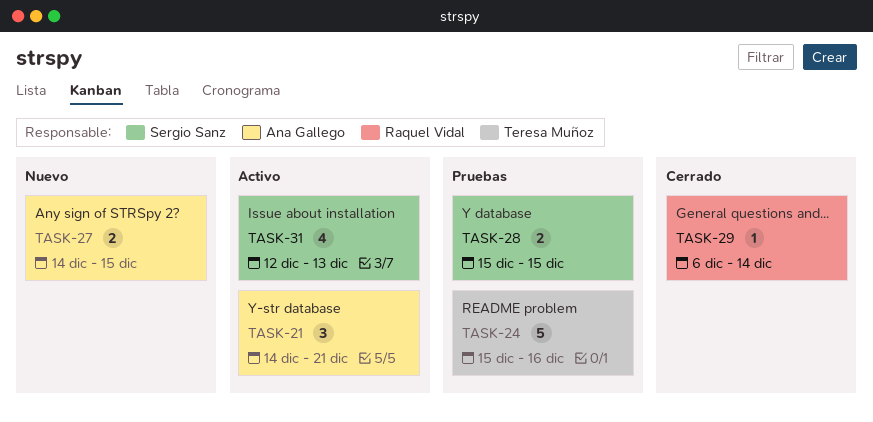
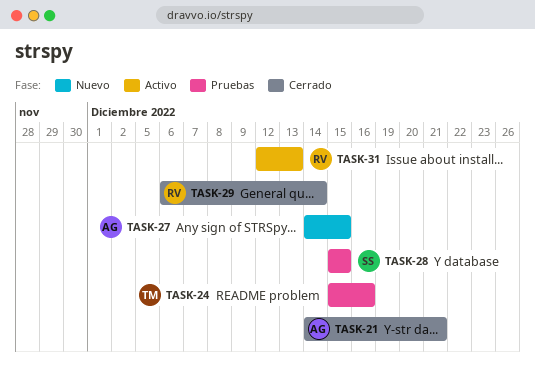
TASK-21, status: Activo -> Cerrado
TASK-31, owner: Sergio Sanz -> Raquel Vidal

